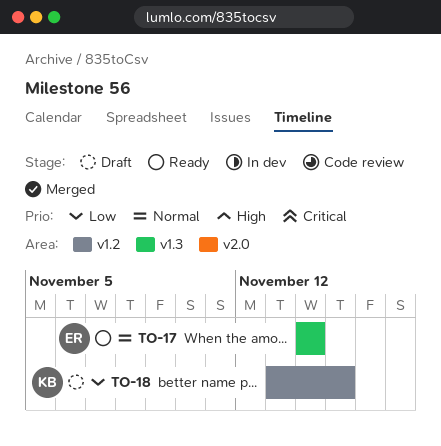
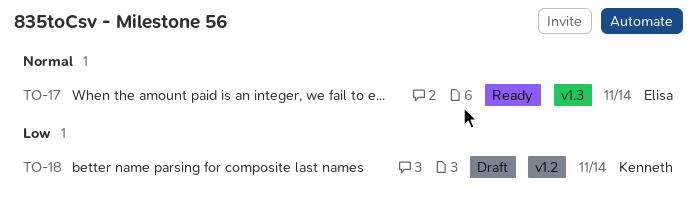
TO-18, due: Nov 15 -> Nov 14

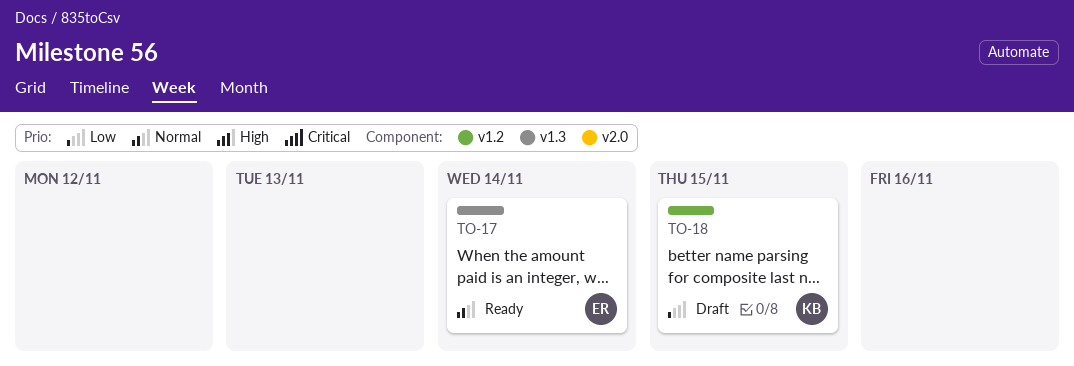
TO-18, due: Nov 14 -> Nov 15

